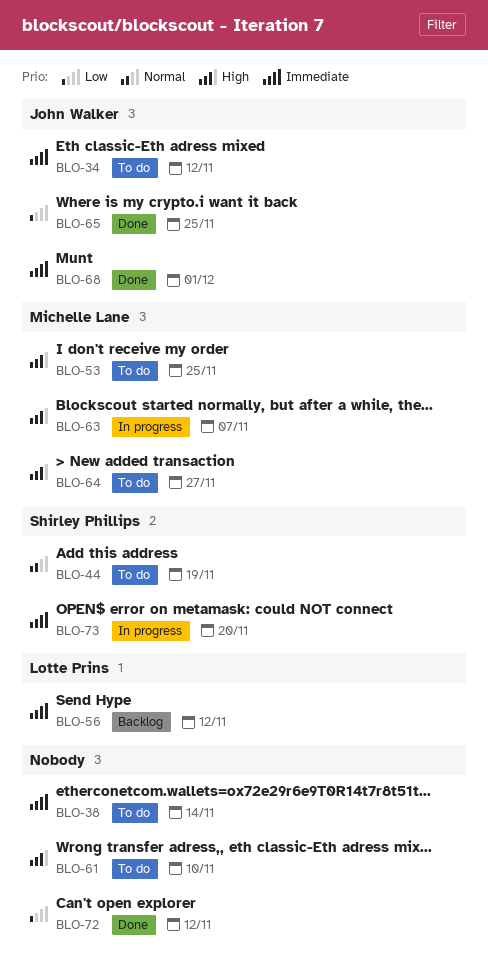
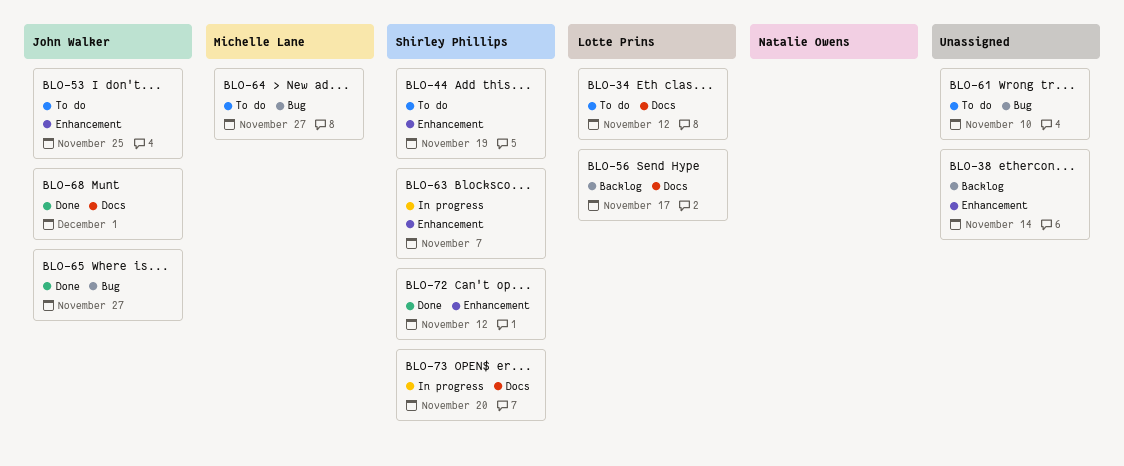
BLO-34, owner: John Walker -> Lotte Prins
BLO-38, status: To do -> Backlog
BLO-53, owner: Michelle Lane -> John Walker
BLO-56, due: Nov 12 -> Nov 17
BLO-63, owner: Michelle Lane -> Shirley Phillips
BLO-65, due: Nov 25 -> Nov 27
BLO-72, owner: none -> Shirley Phillips

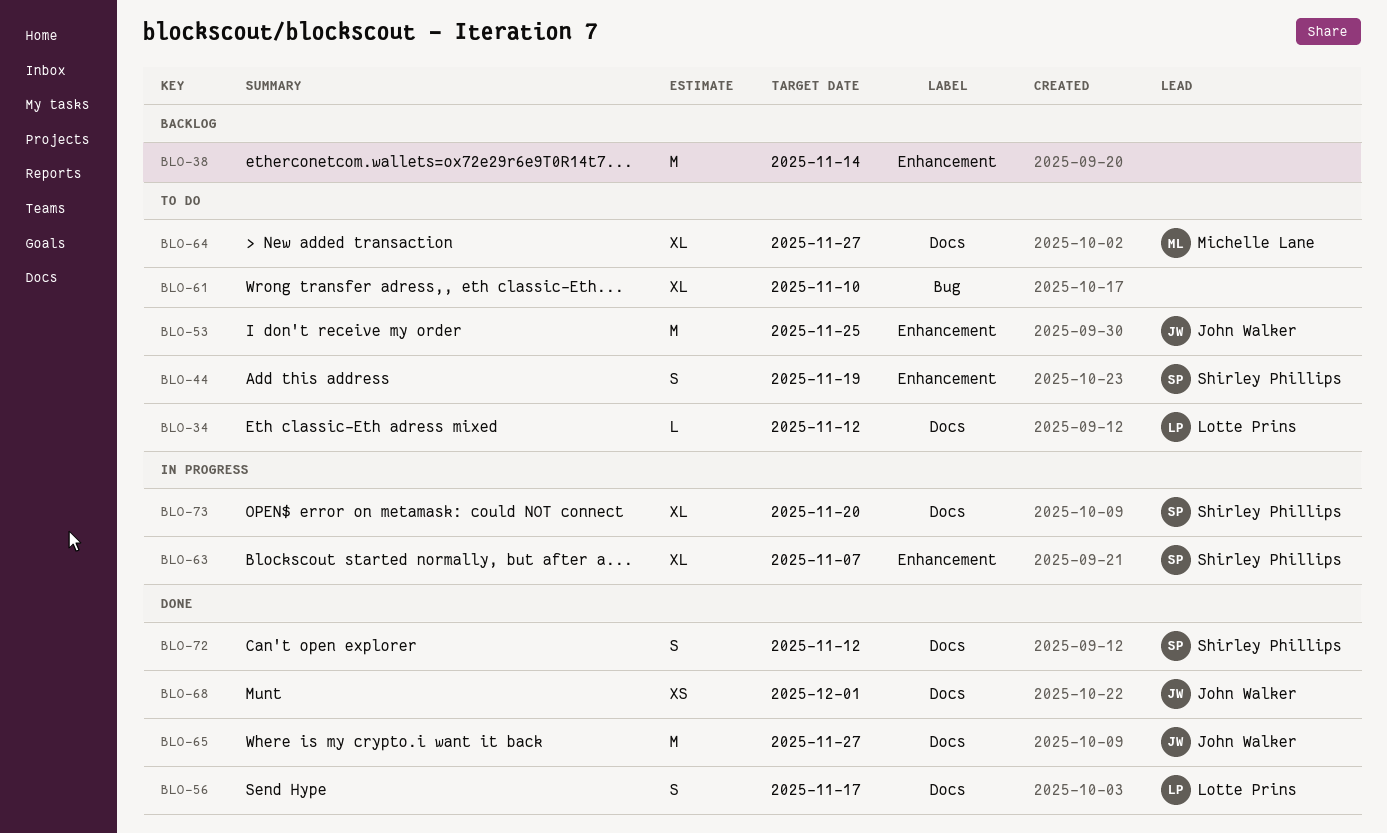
BLO-56, status: Backlog -> Done
BLO-64, label: Bug -> Docs
BLO-65, label: Bug -> Docs
BLO-72, label: Enhancement -> Docs

